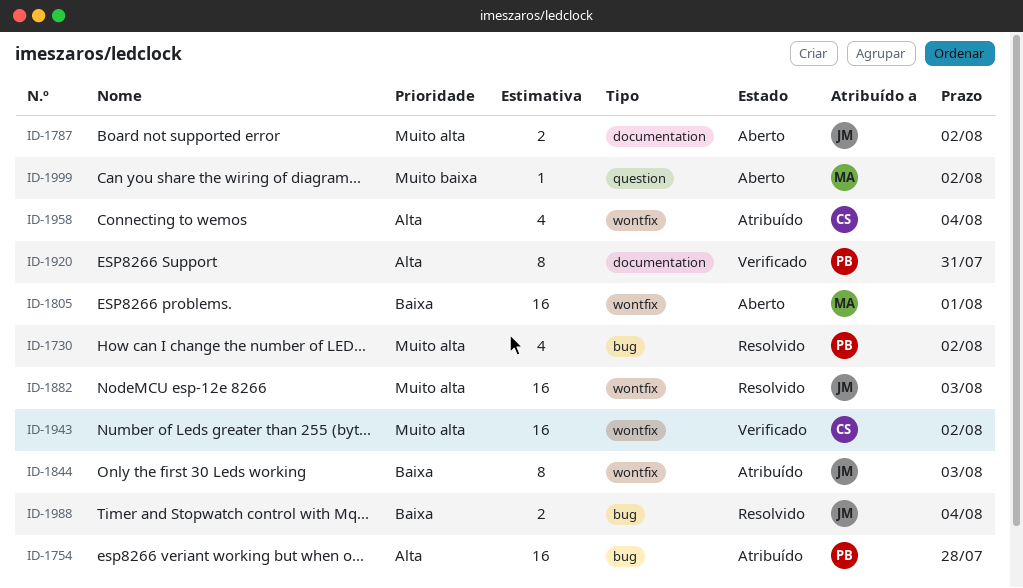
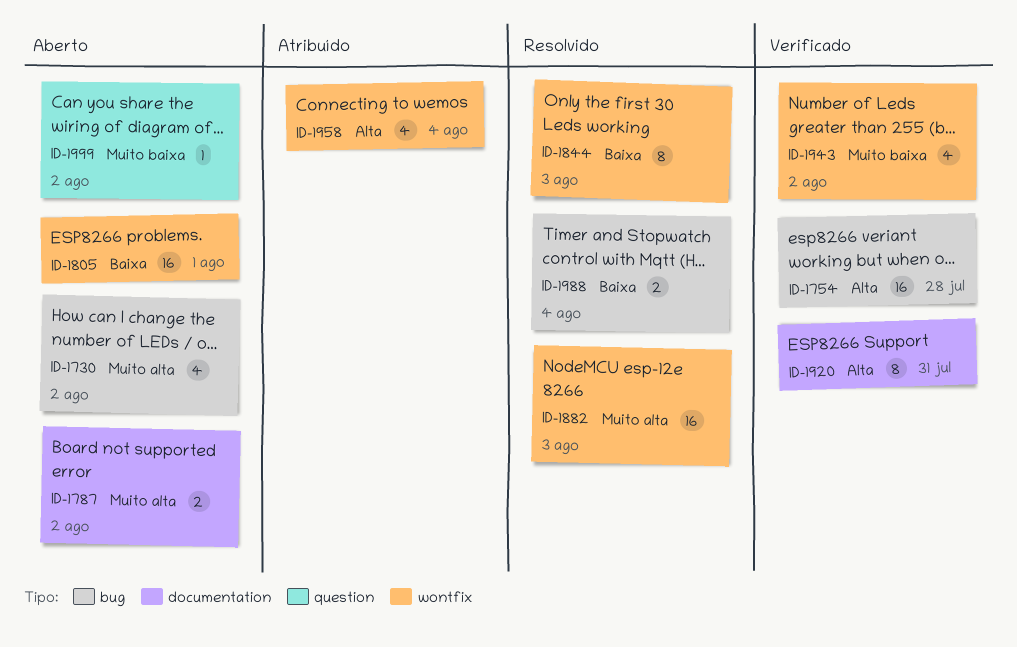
ID-1730, status: Resolvido -> Aberto
ID-1754, status: Atribuído -> Verificado
ID-1844, status: Atribuído -> Resolvido
ID-1943, priority: Muito alta -> Muito baixa
ID-1943, estimate: 16 -> 4

